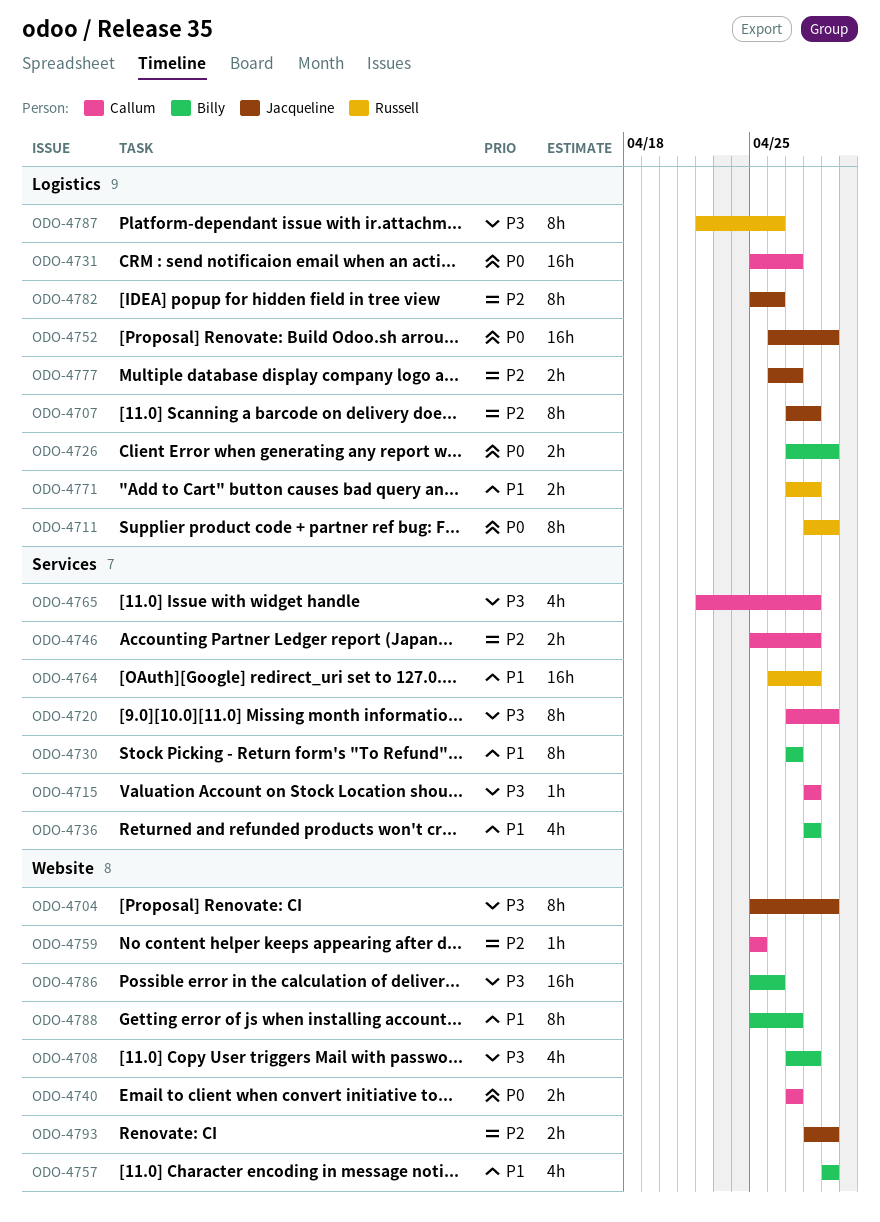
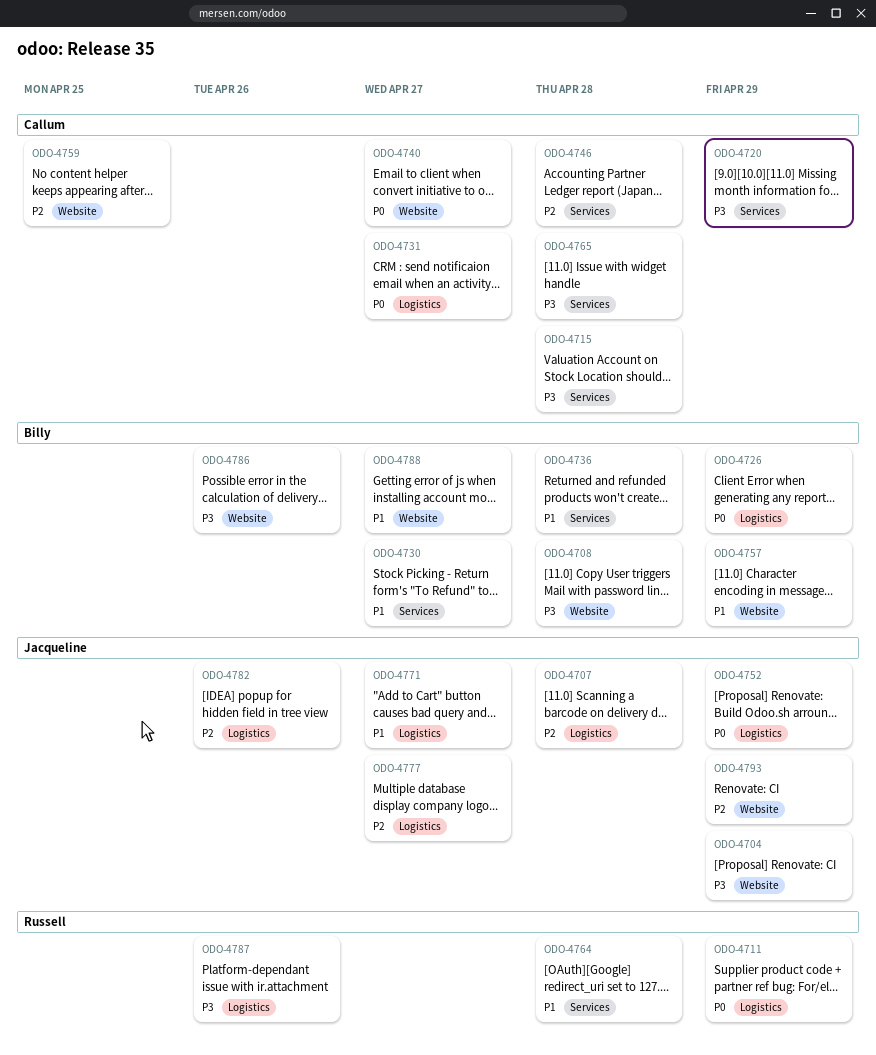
ODO-4771, owner: Russell -> Jacqueline
ODO-4771, due: Apr 28 -> Apr 27

